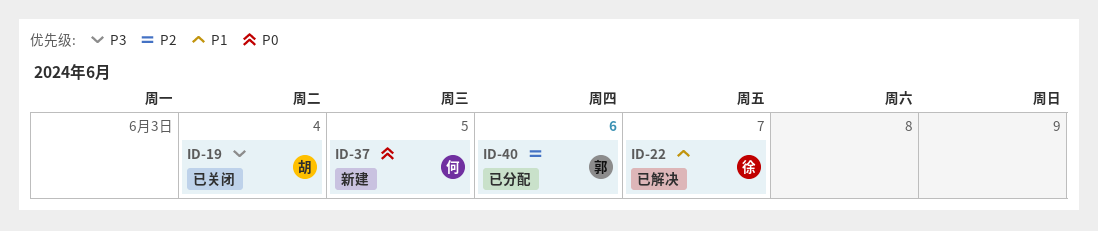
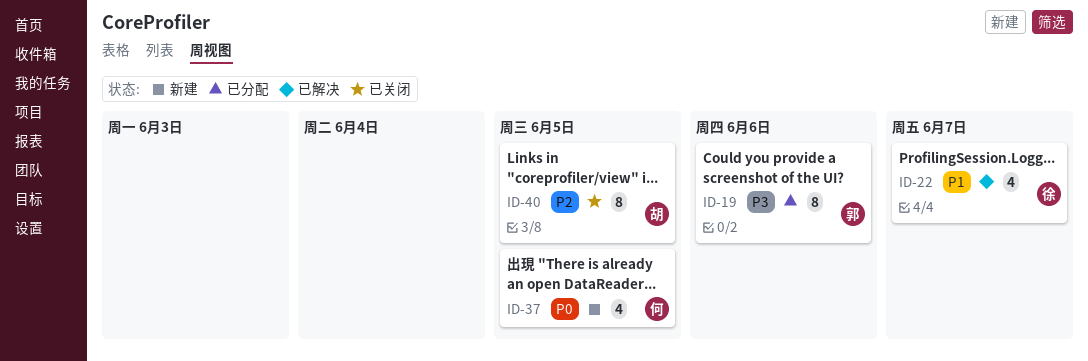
ID-19, status: 已关闭 -> 已分配
ID-19, owner: 胡 -> 郭
ID-19, due: Jun 4 -> Jun 6
ID-40, status: 已分配 -> 已关闭
ID-40, owner: 郭 -> 胡
ID-40, due: Jun 6 -> Jun 5

